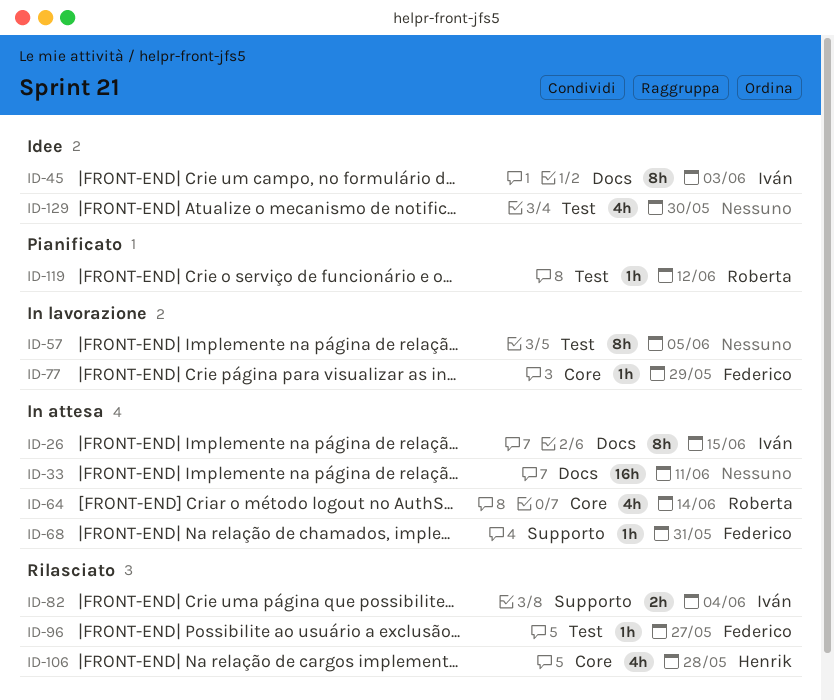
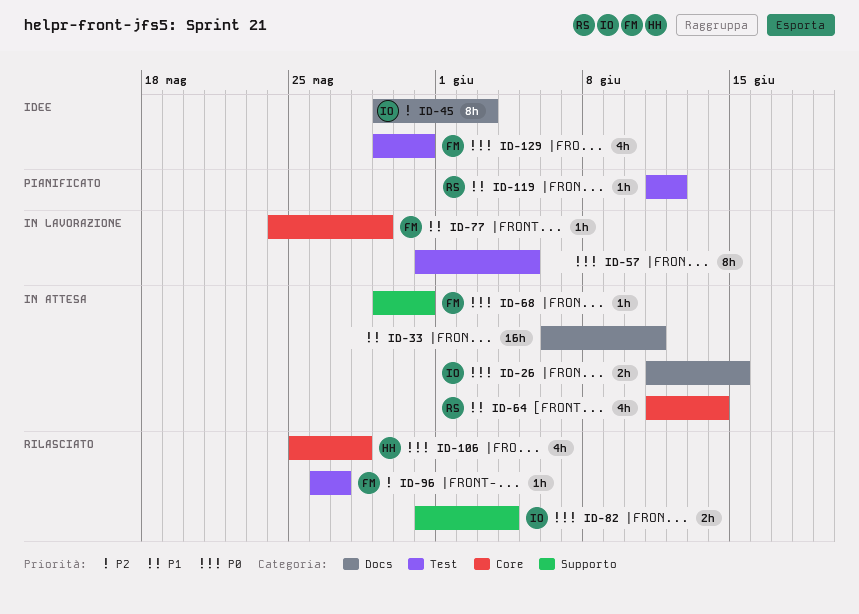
ID-26, estimate: 8h -> 2h
ID-129, owner: none -> Federico
ID-129, due: May 30 -> May 31

